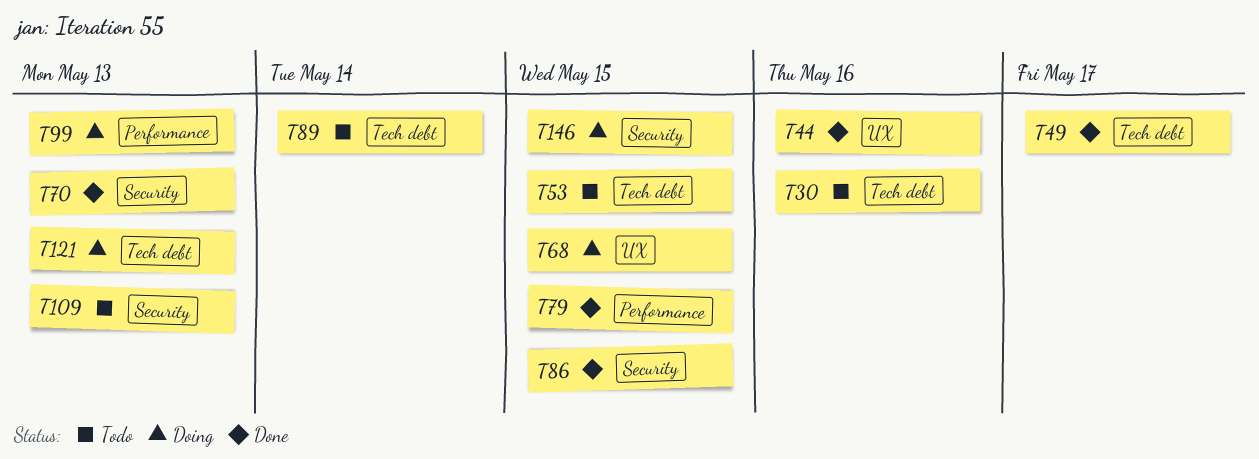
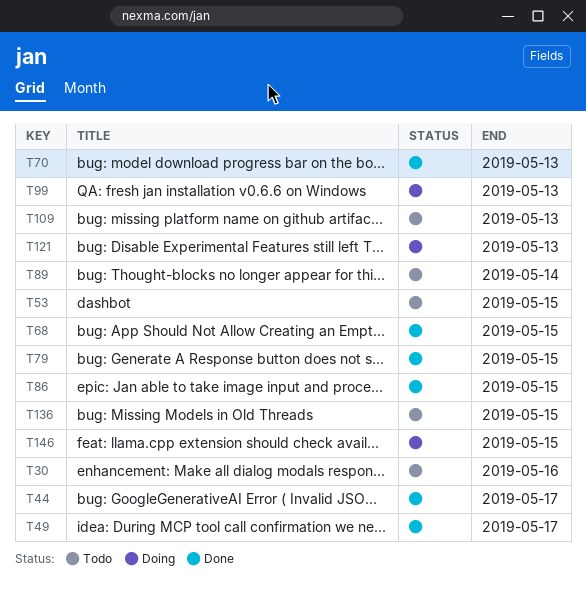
T44, due: May 16 -> May 17
T68, status: Doing -> Done
T136: none -> present

